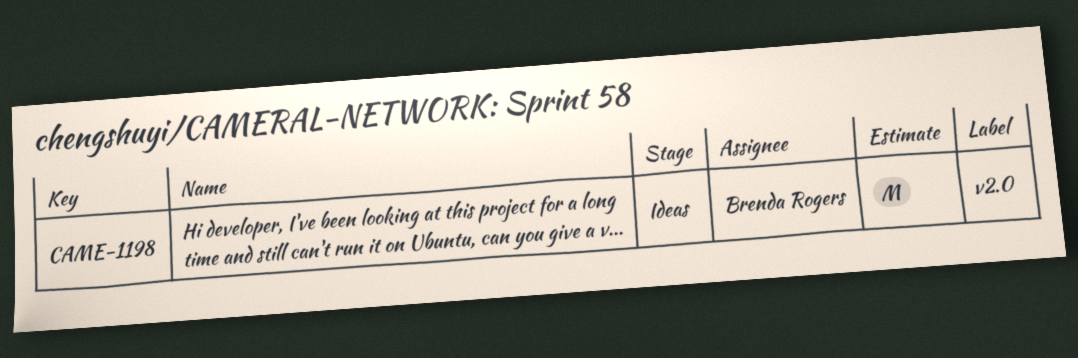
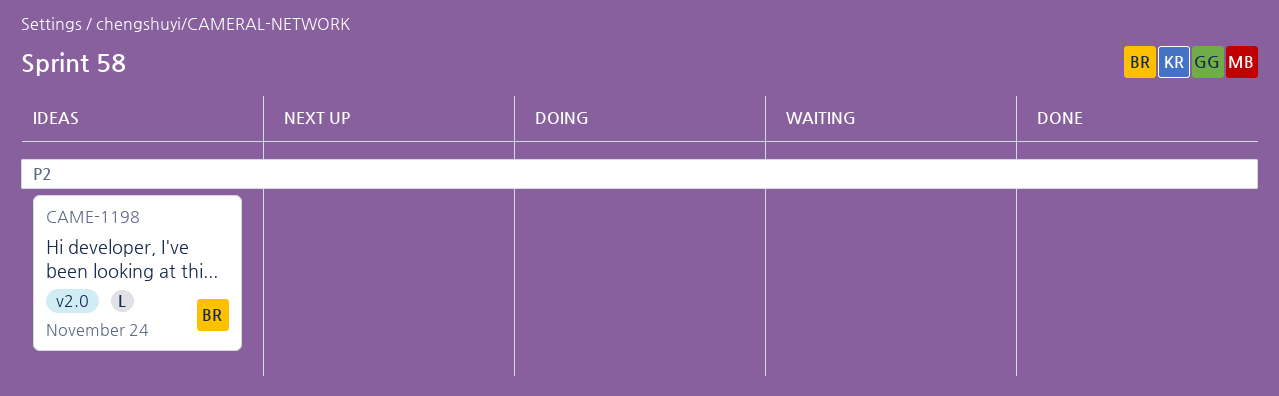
CAME-1198, estimate: M -> L

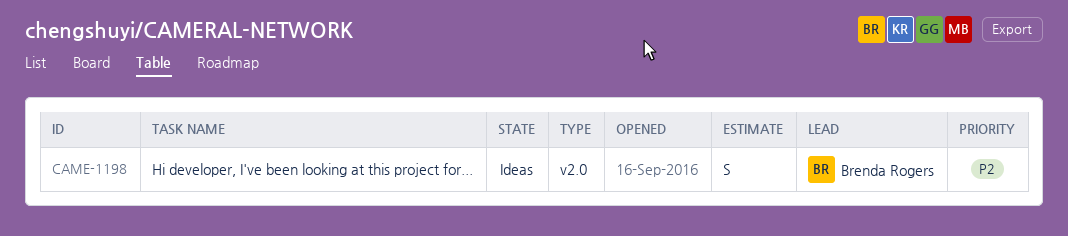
CAME-1198, estimate: L -> S

